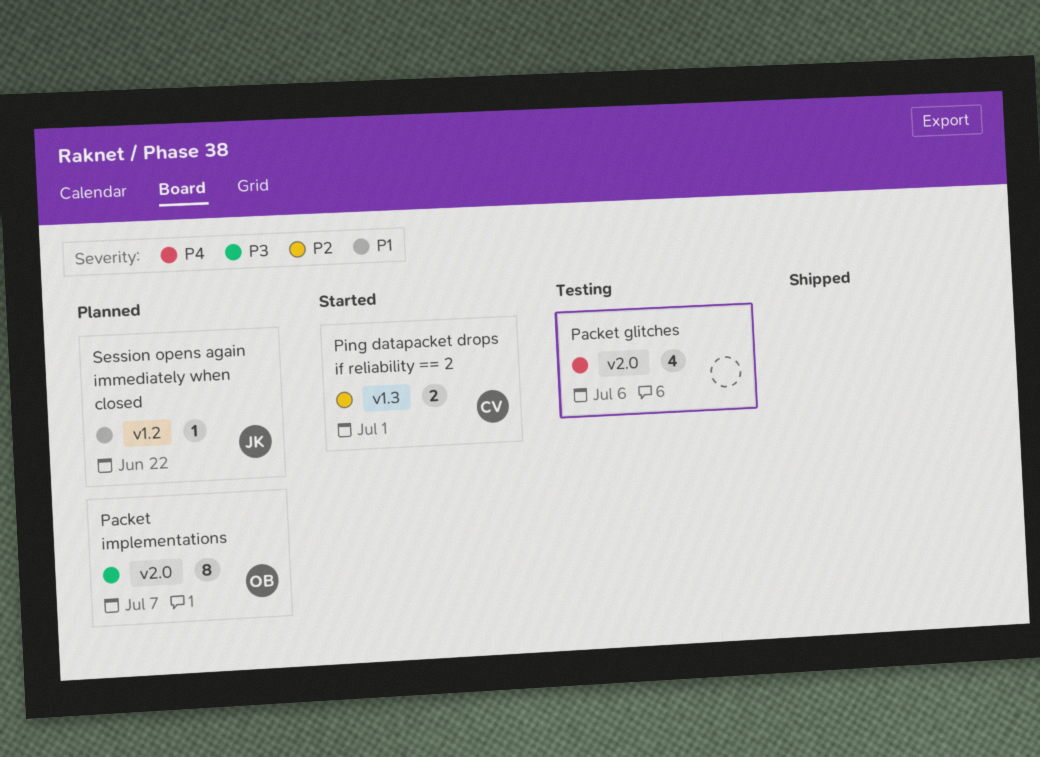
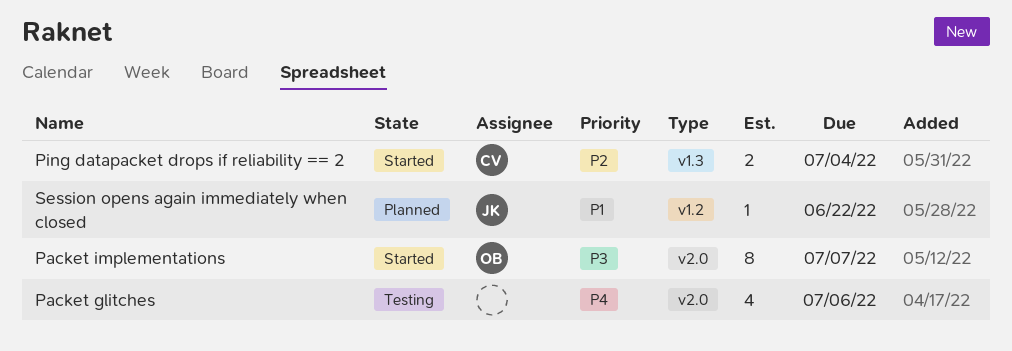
Packet implementations, status: Planned -> Started
Ping datapacket drops if reliability == 2, due: Jul 1 -> Jul 4

